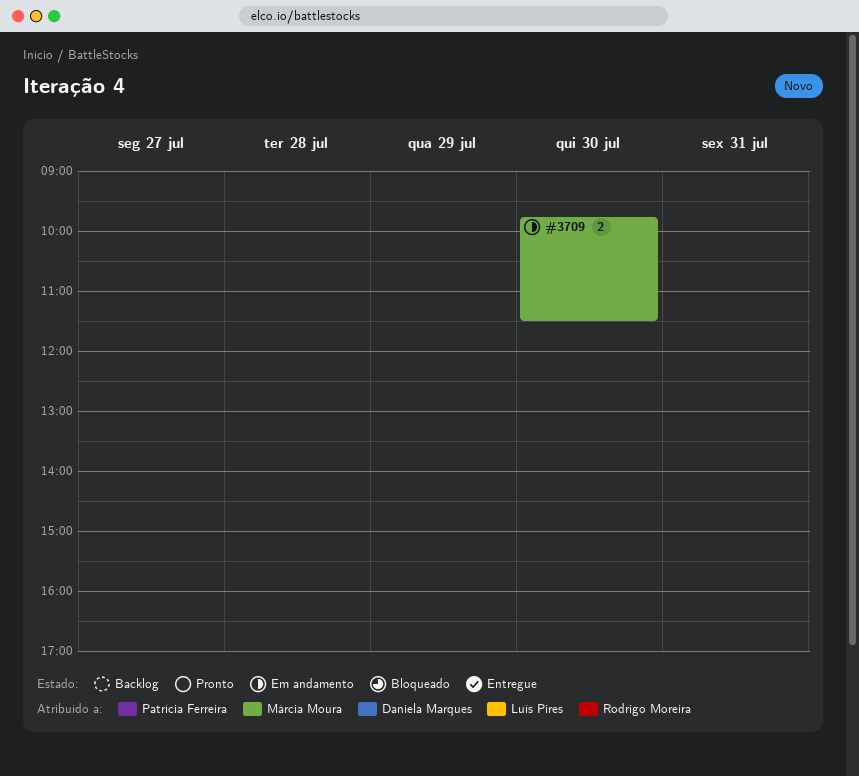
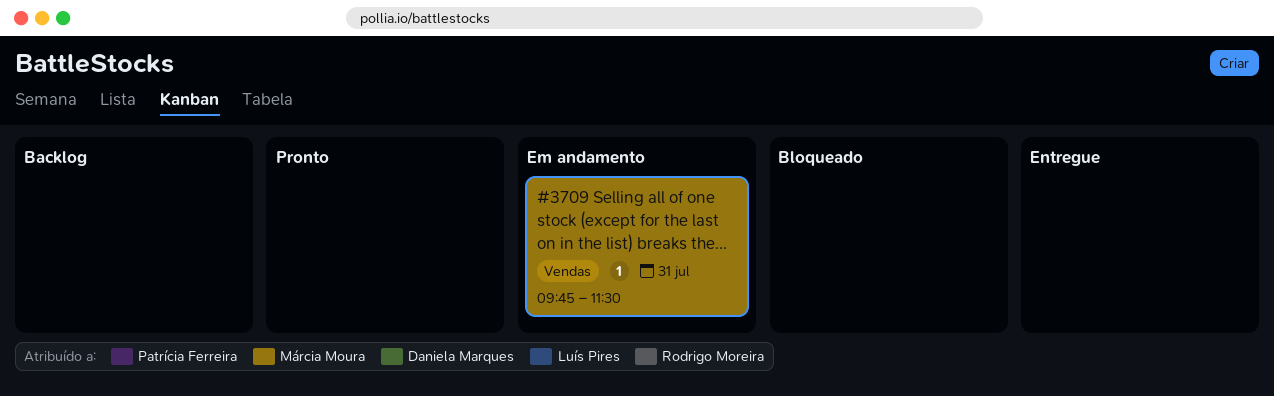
#3709, estimate: 2 -> 1
#3709, day: Jul 30 -> Jul 31

